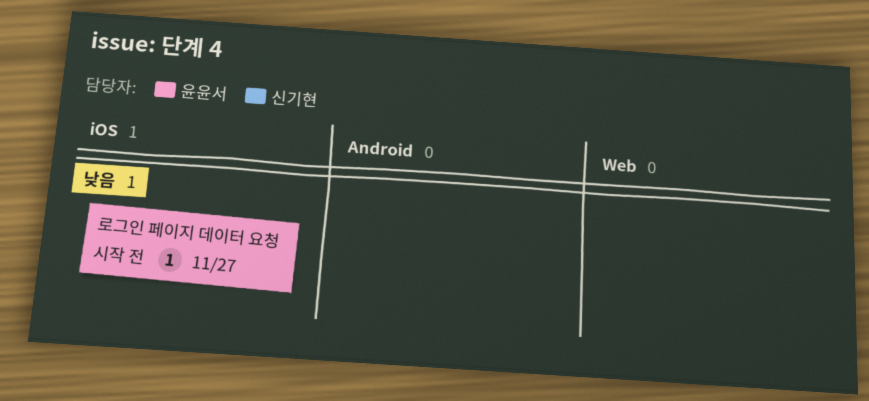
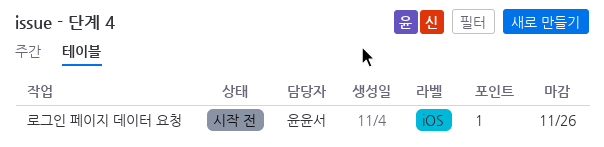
로그인 페이지 데이터 요청, due: Nov 27 -> Nov 26

